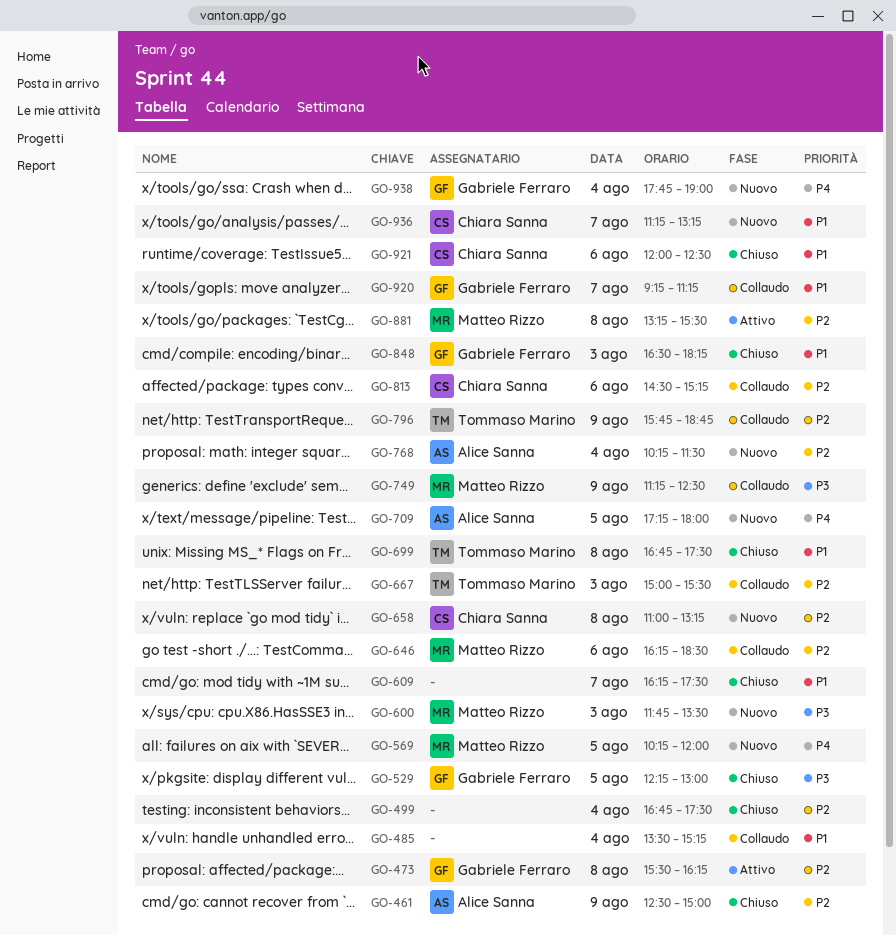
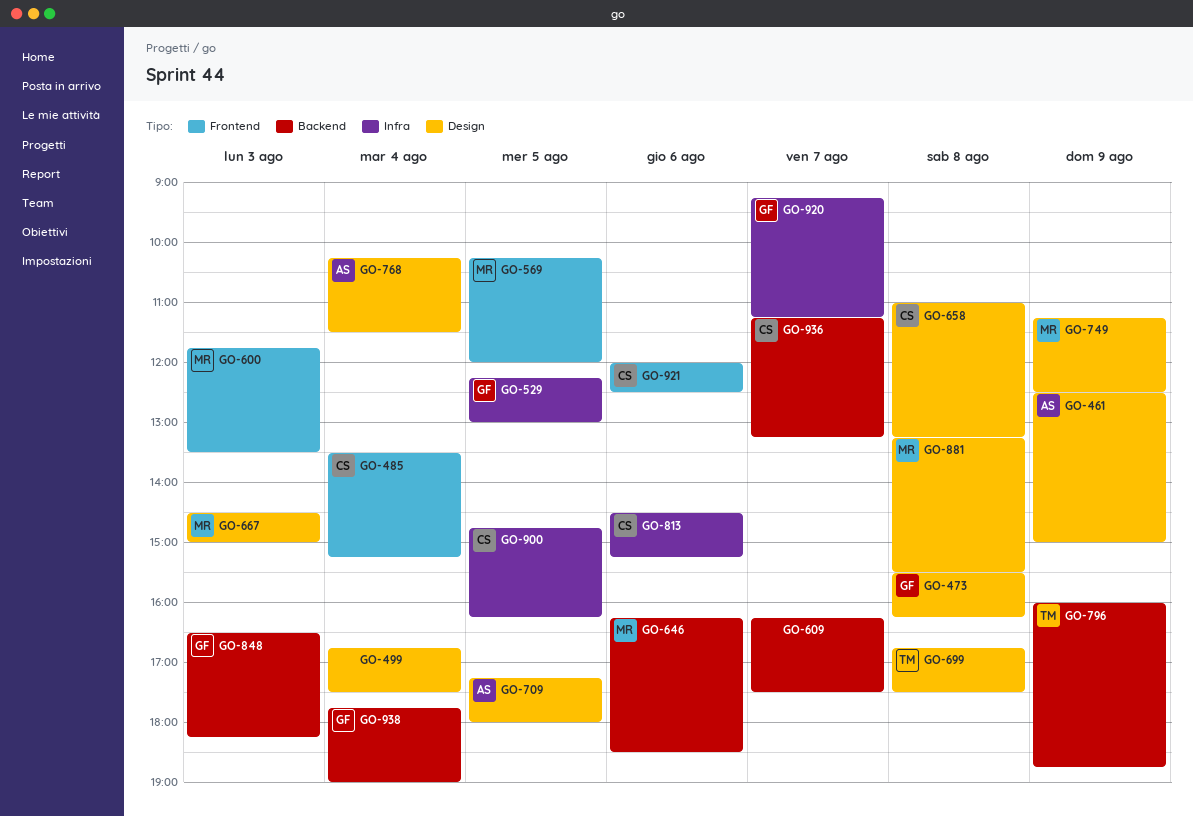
GO-485, owner: none -> Chiara Sanna
GO-667, owner: Tommaso Marino -> Matteo Rizzo
GO-667, begins: 15:00 -> 14:30
GO-667, ends: 15:30 -> 15:00
GO-796, begins: 15:45 -> 16:00
GO-900: none -> present

